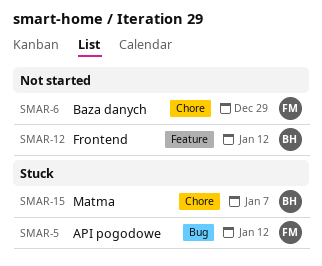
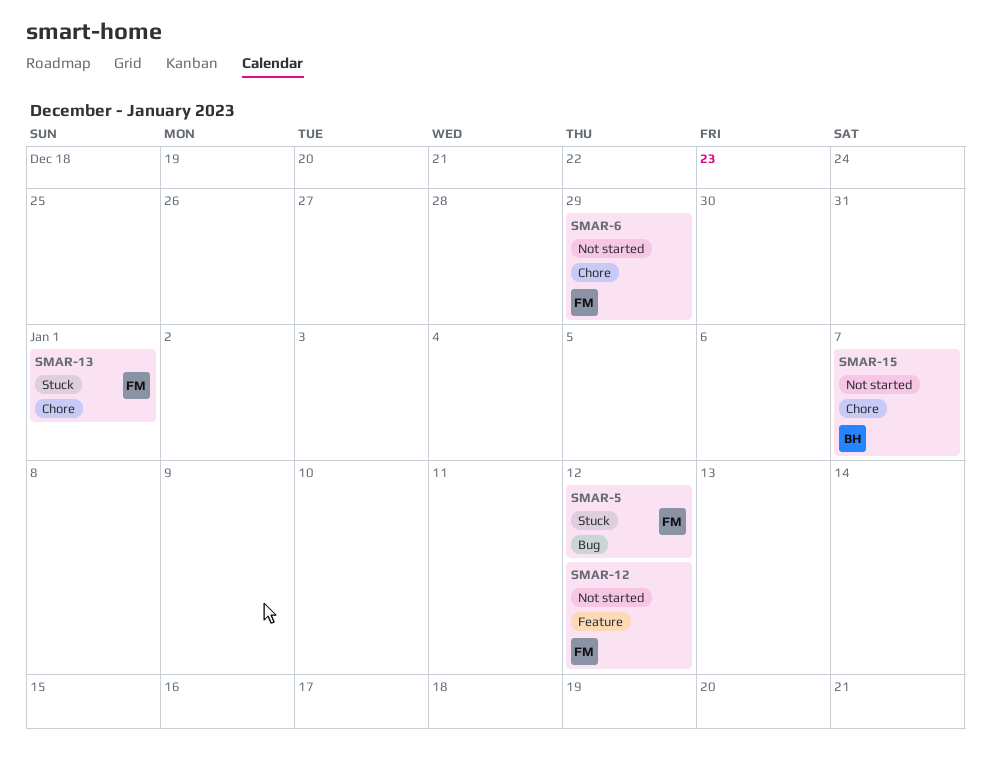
SMAR-12, owner: BH -> FM
SMAR-13: none -> present
SMAR-15, status: Stuck -> Not started

